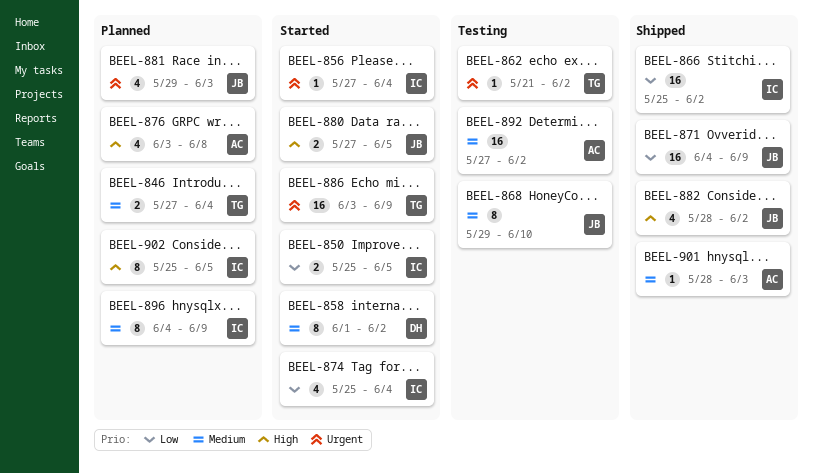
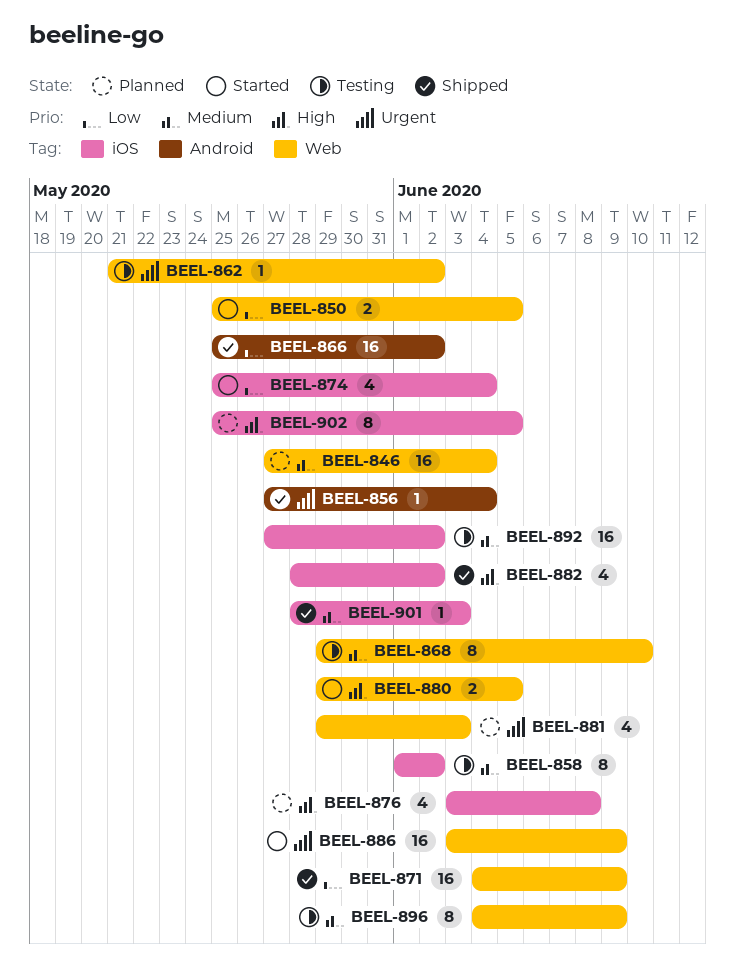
BEEL-846, estimate: 2 -> 16
BEEL-856, status: Started -> Shipped
BEEL-858, status: Started -> Testing
BEEL-880, start: May 27 -> May 29
BEEL-896, status: Planned -> Testing

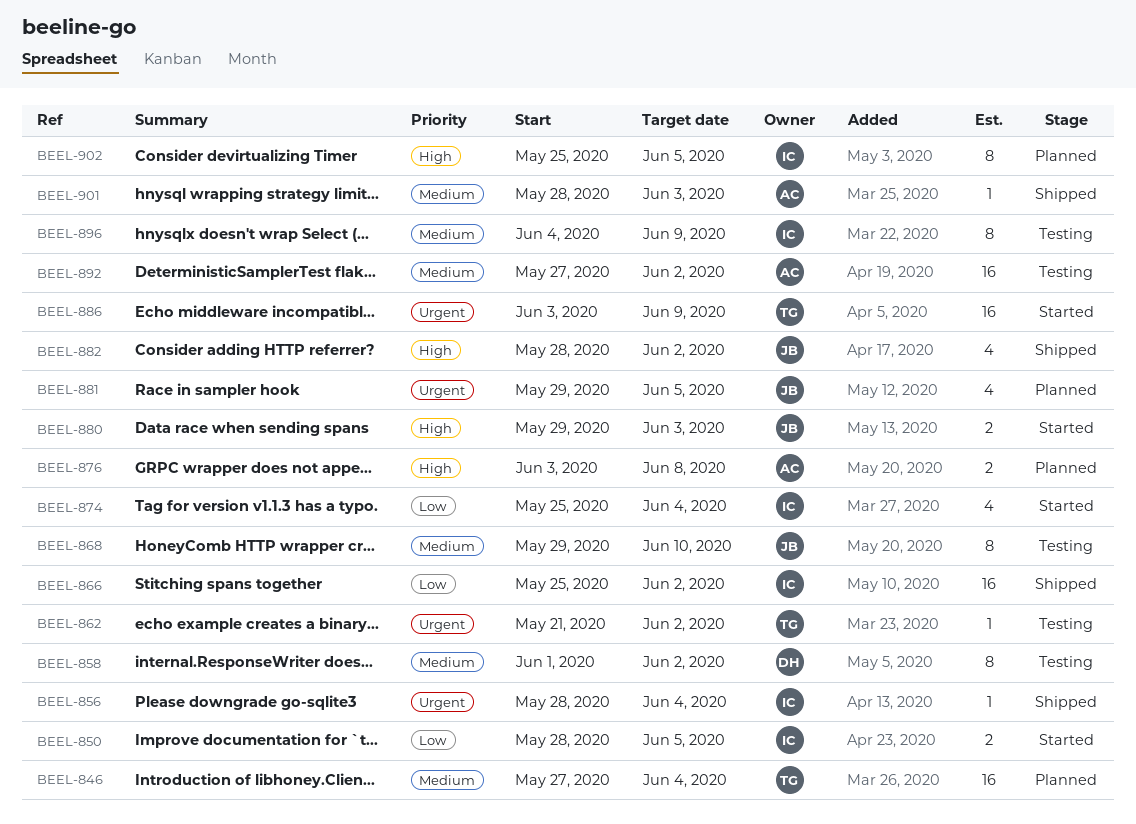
BEEL-850, start: May 25 -> May 28
BEEL-856, start: May 27 -> May 28
BEEL-871: present -> none
BEEL-876, estimate: 4 -> 2
BEEL-880, due: Jun 5 -> Jun 3
BEEL-881, due: Jun 3 -> Jun 5

